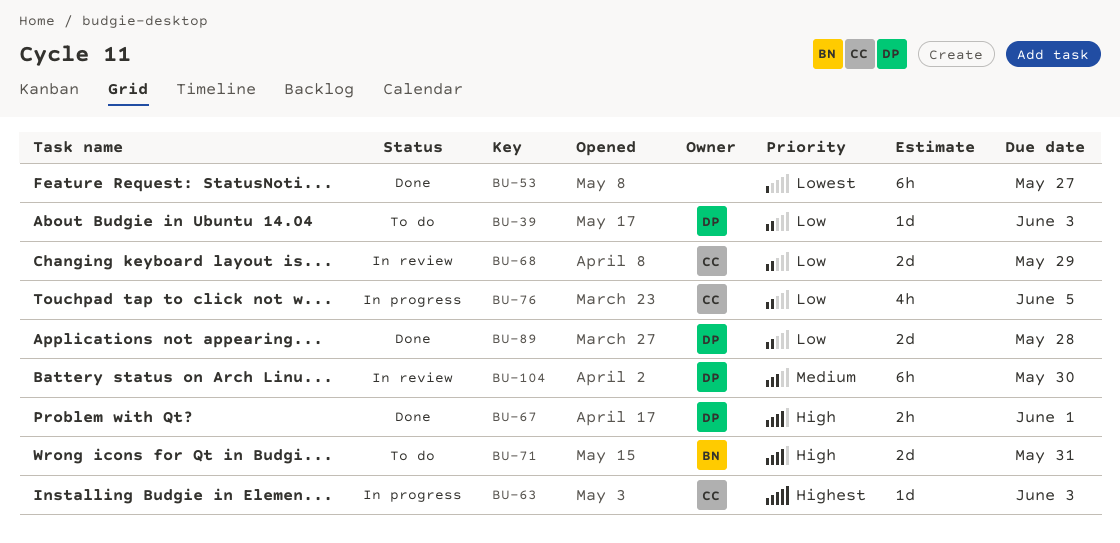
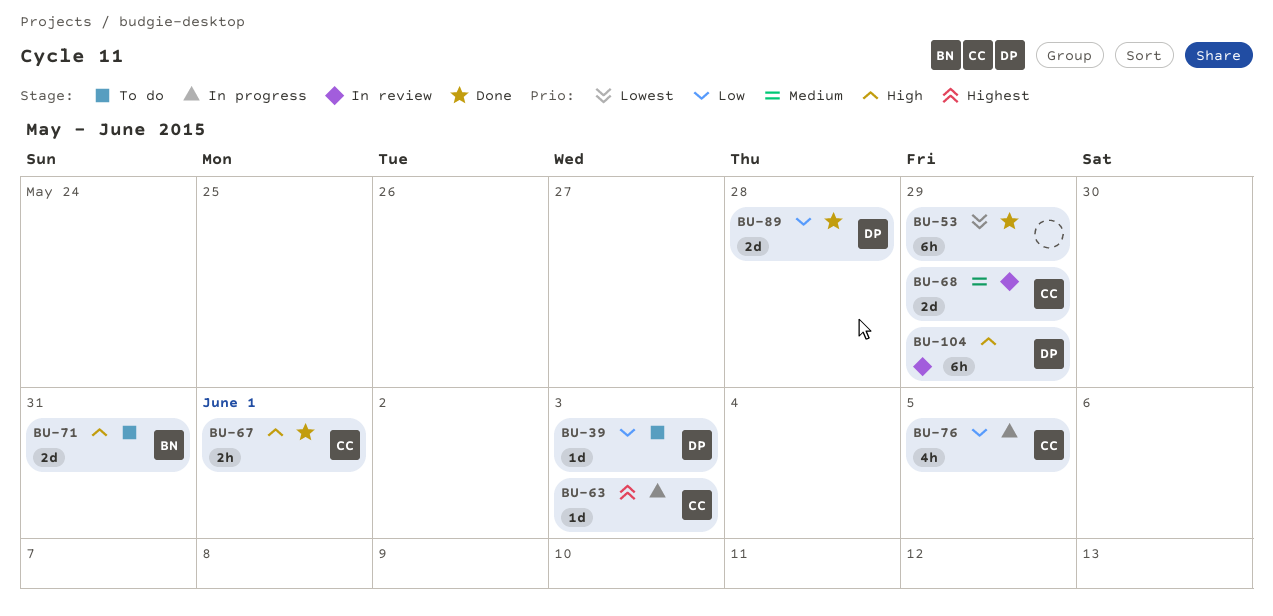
BU-53, due: May 27 -> May 29
BU-67, owner: DP -> CC
BU-68, priority: Low -> Medium
BU-104, priority: Medium -> High
BU-104, due: May 30 -> May 29

